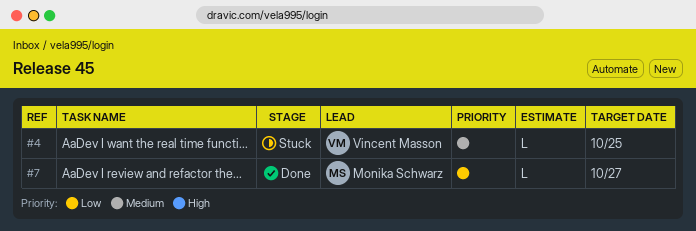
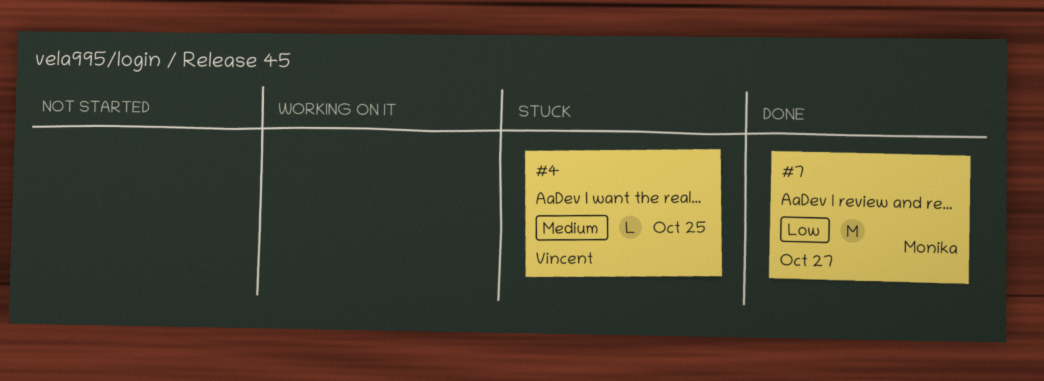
#7, estimate: L -> M

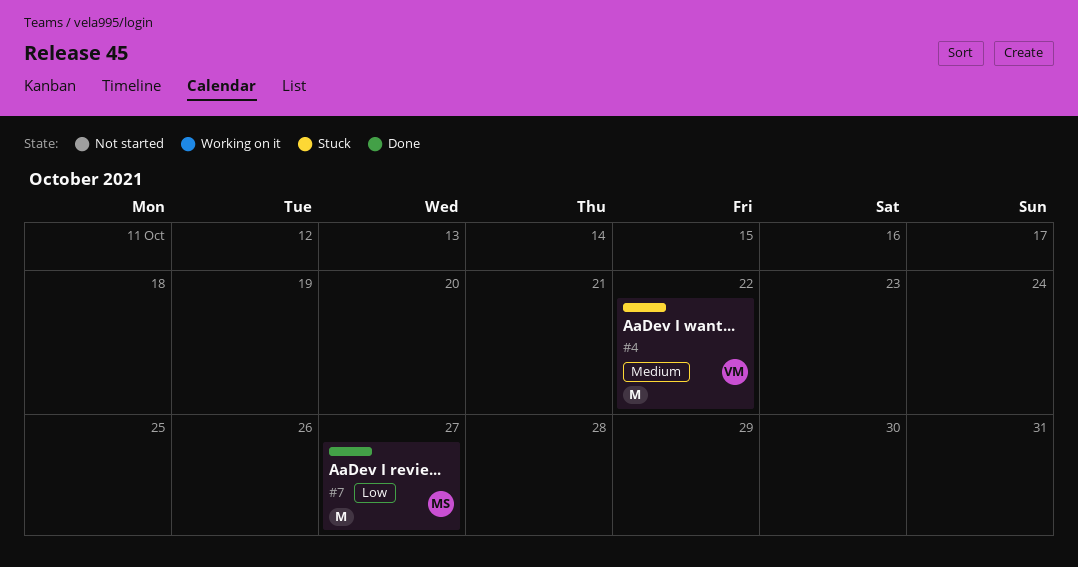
#4, estimate: L -> M
#4, due: Oct 25 -> Oct 22

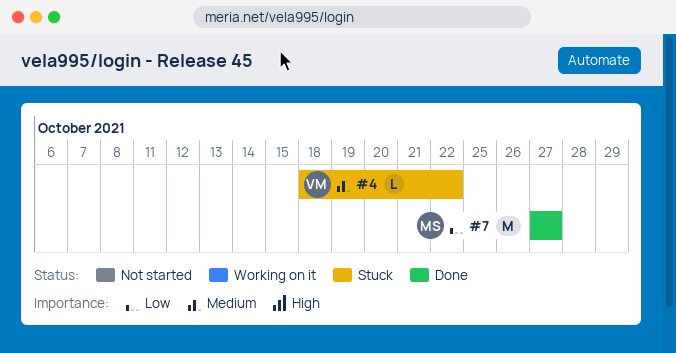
#4, estimate: M -> L

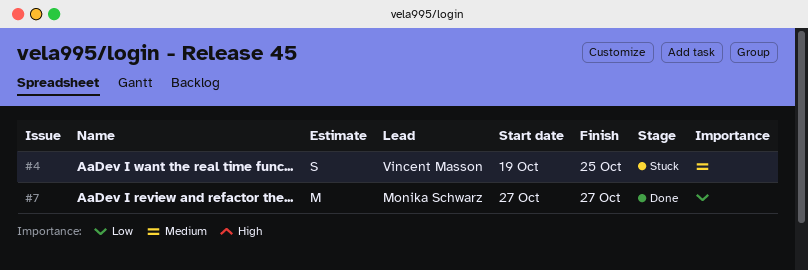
#4, estimate: L -> S
#4, start: Oct 18 -> Oct 19
#4, due: Oct 22 -> Oct 25

